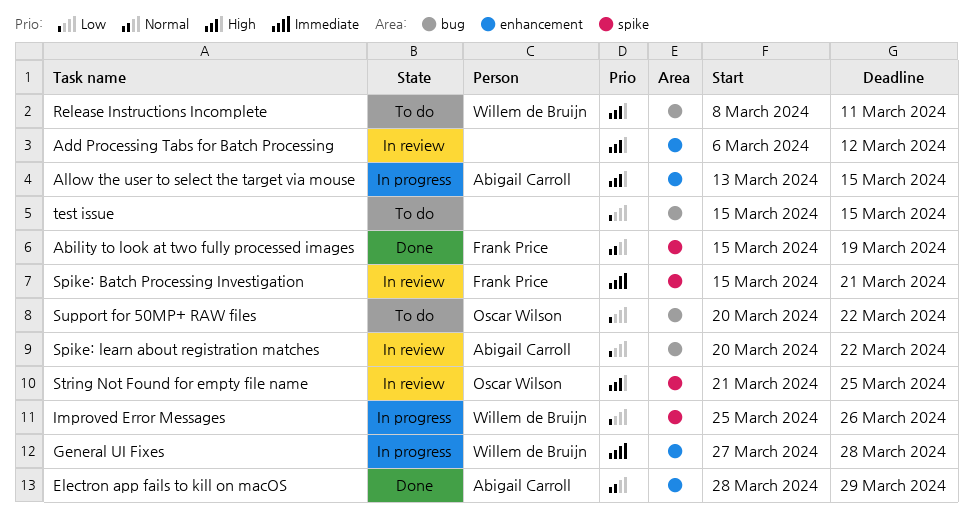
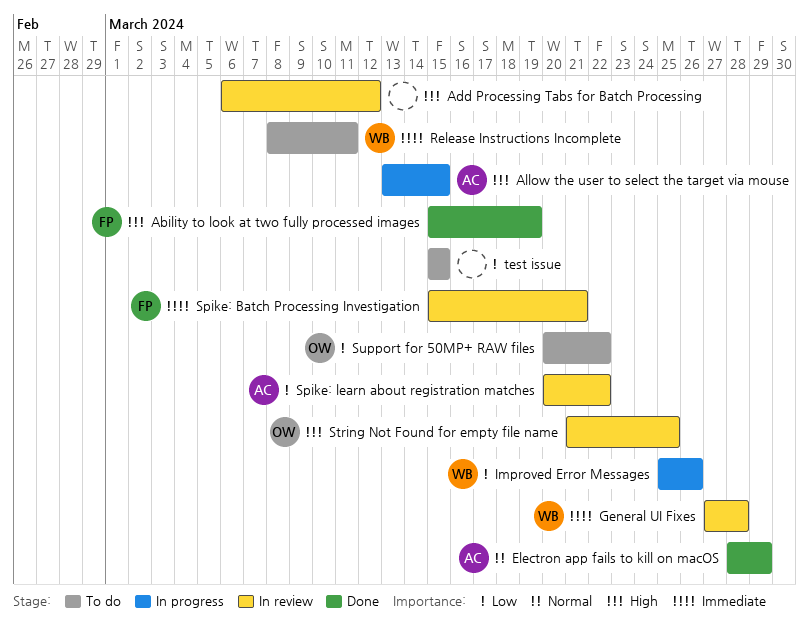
Ability to look at two fully processed images, priority: Normal -> High
General UI Fixes, status: In progress -> In review
Release Instructions Incomplete, priority: High -> Immediate

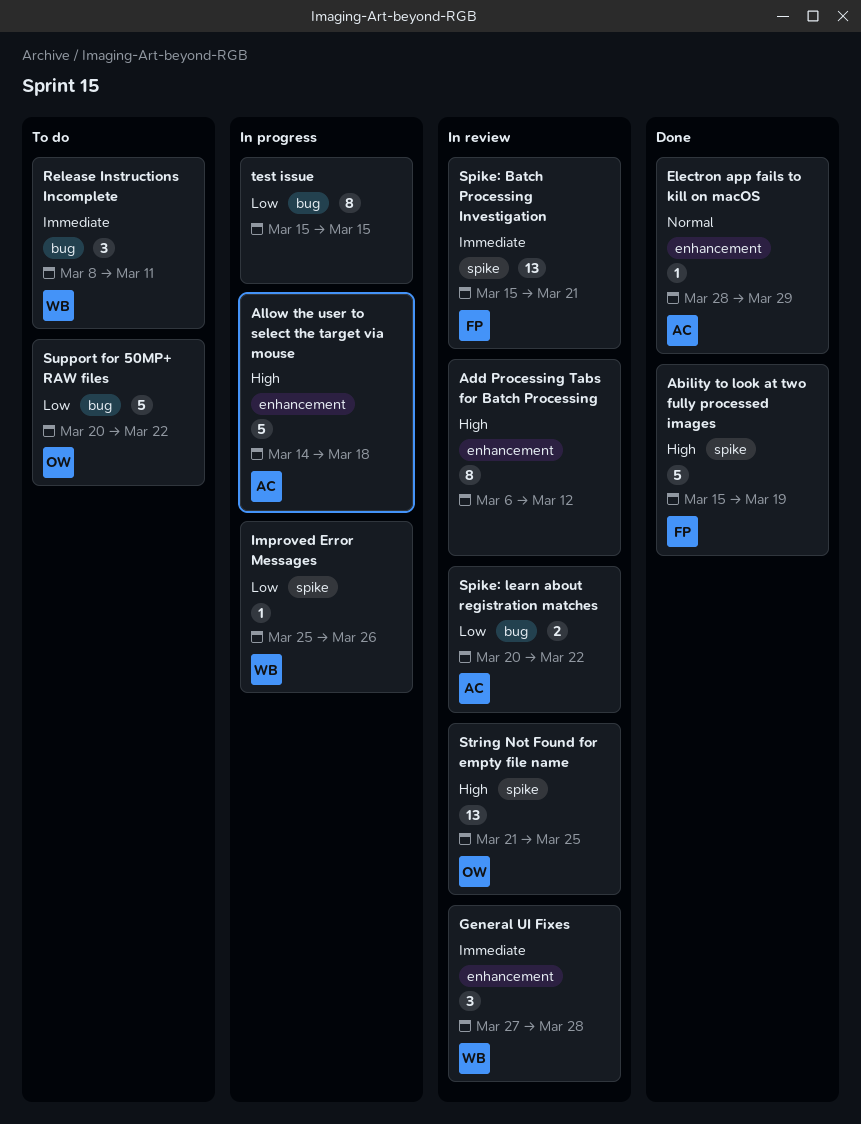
Allow the user to select the target via mouse, start: Mar 13 -> Mar 14
Allow the user to select the target via mouse, due: Mar 15 -> Mar 18
test issue, status: To do -> In progress

